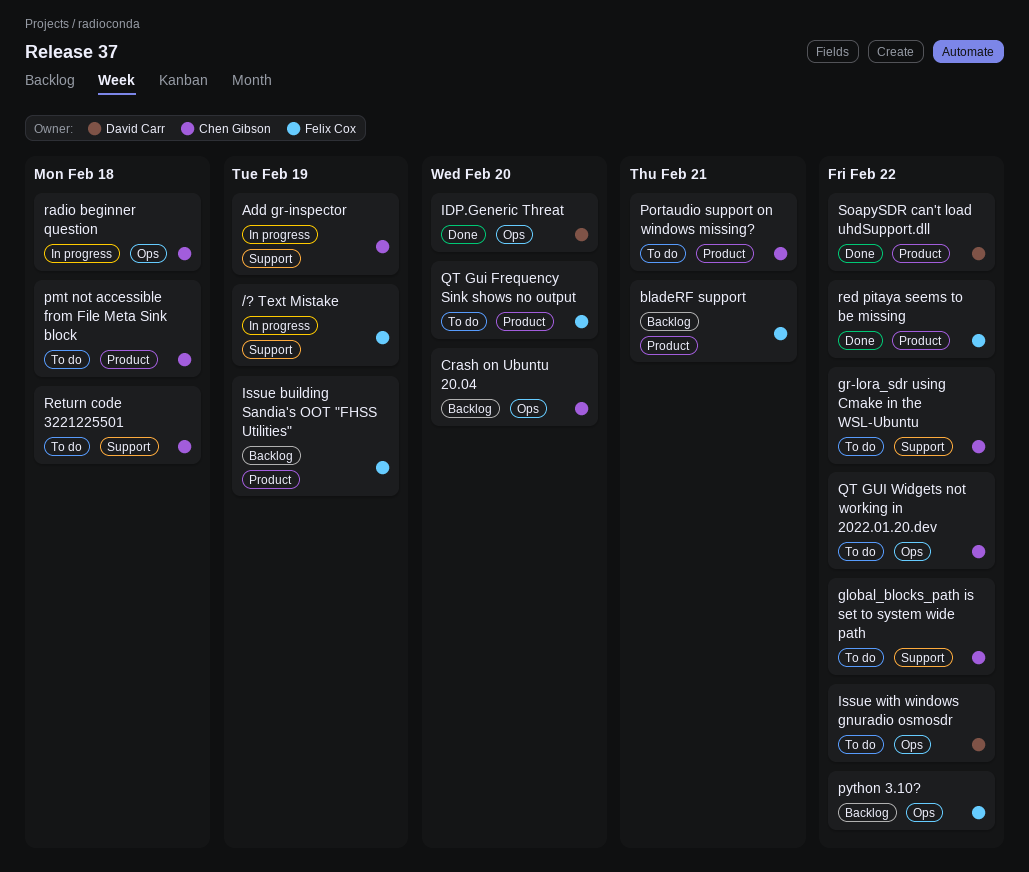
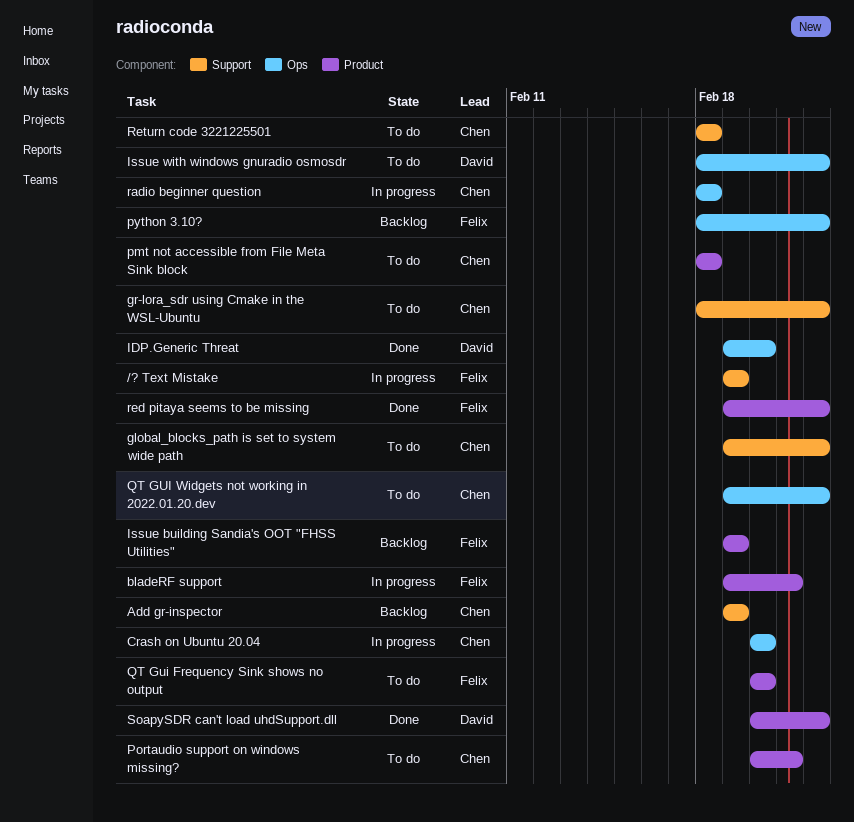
Add gr-inspector, status: In progress -> Backlog
bladeRF support, status: Backlog -> In progress
Crash on Ubuntu 20.04, status: Backlog -> In progress

